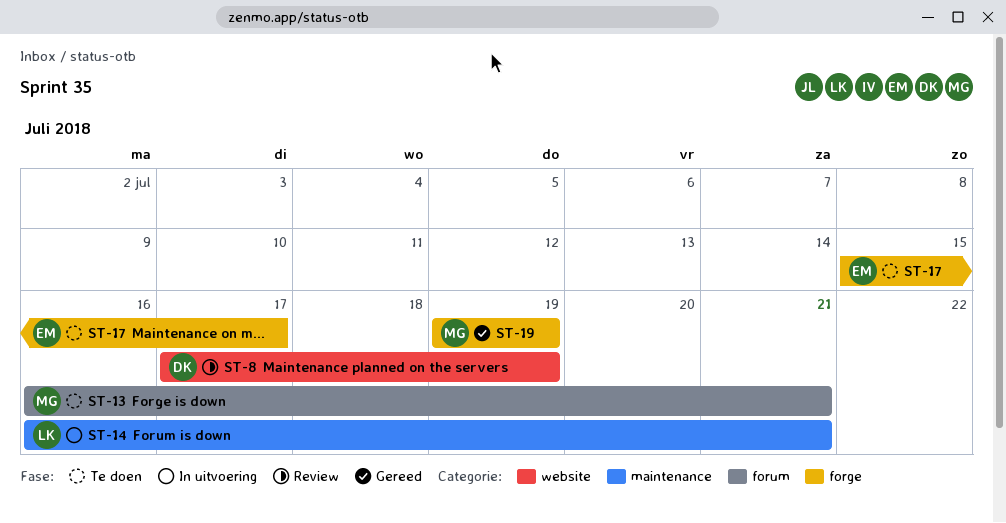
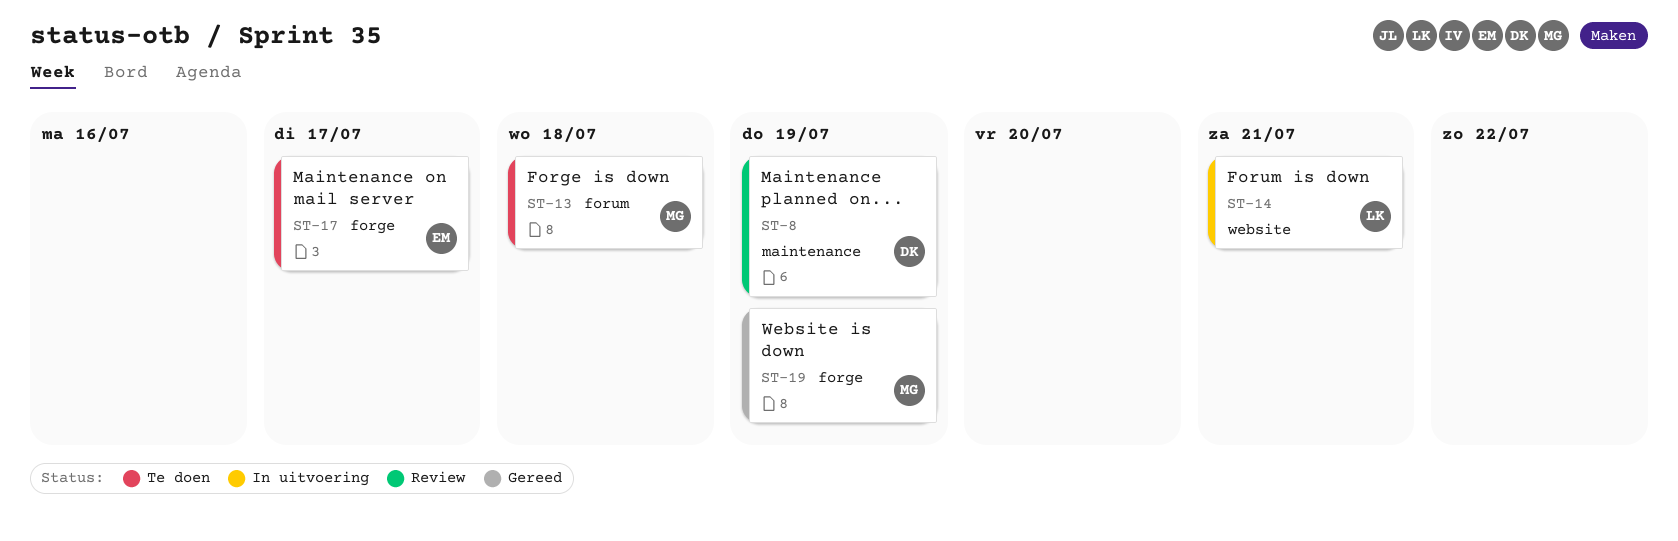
ST-8, label: website -> maintenance
ST-13, due: Jul 21 -> Jul 18
ST-14, label: maintenance -> website

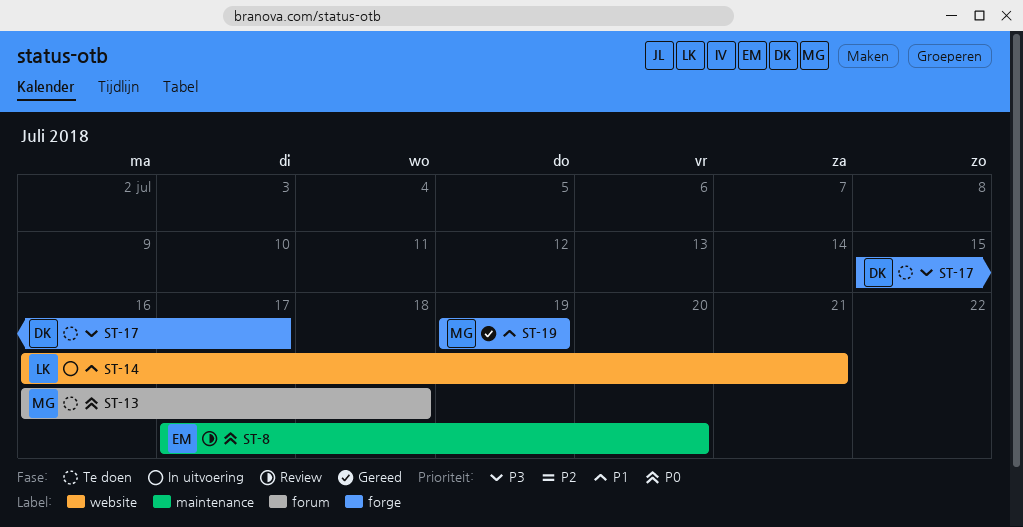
ST-8, owner: DK -> EM
ST-8, due: Jul 19 -> Jul 20
ST-17, owner: EM -> DK

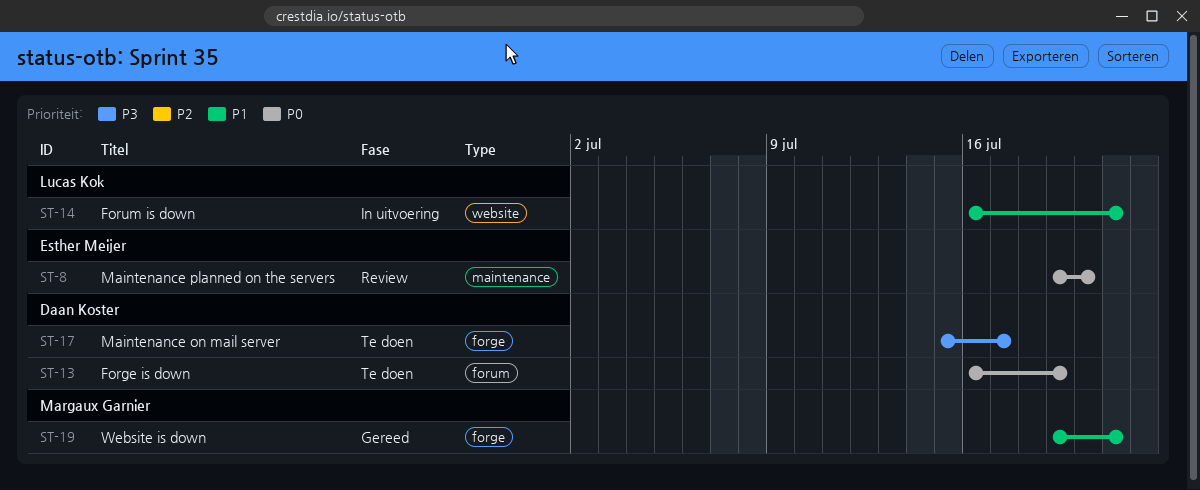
ST-8, start: Jul 17 -> Jul 19
ST-13, owner: Margaux Garnier -> Daan Koster
ST-13, due: Jul 18 -> Jul 19
ST-19, due: Jul 19 -> Jul 21

